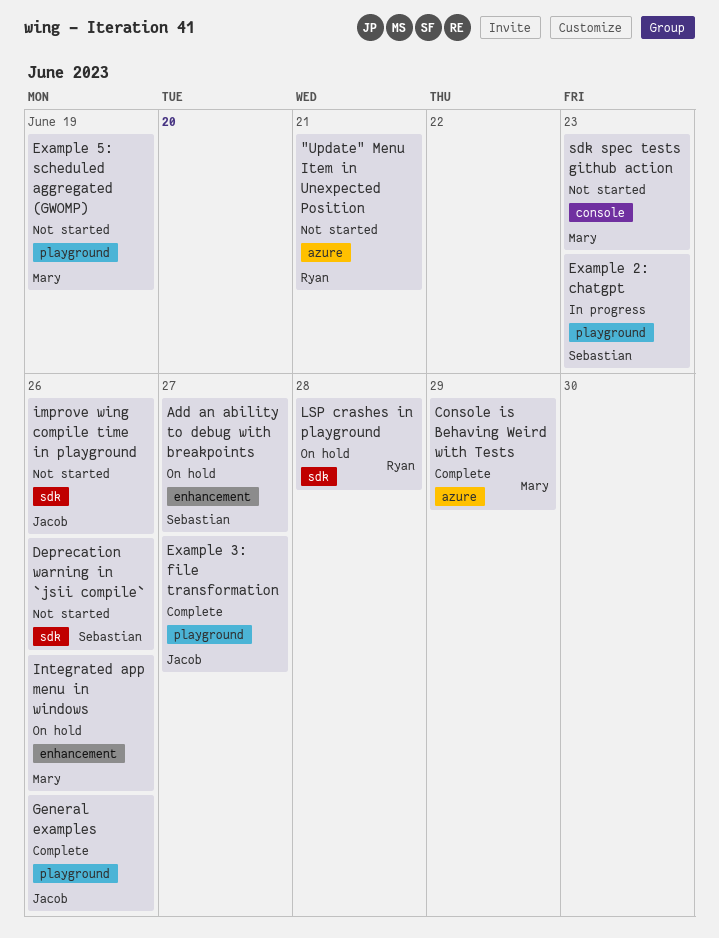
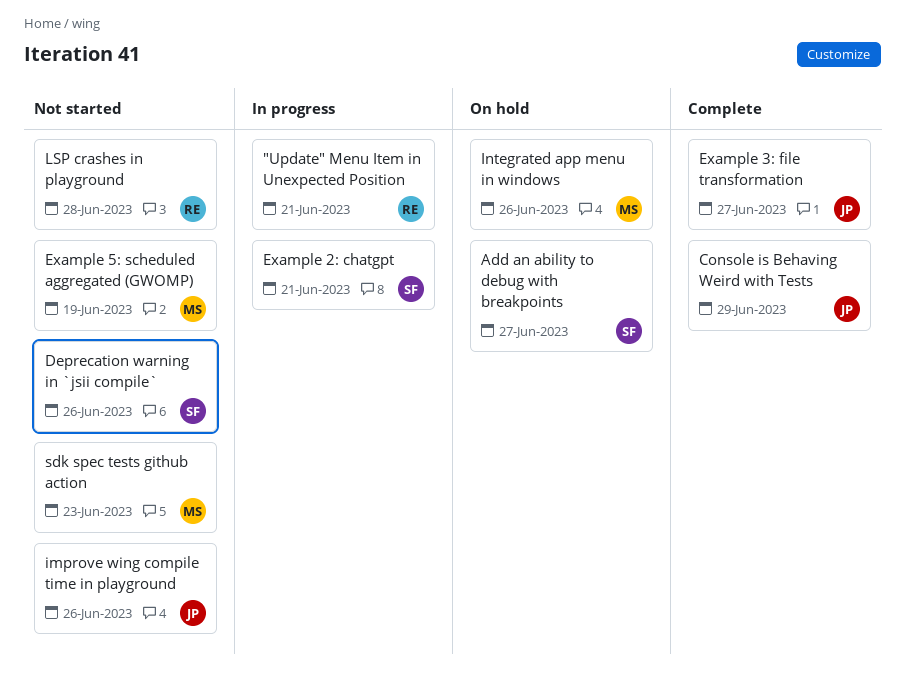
"Update" Menu Item in Unexpected Position, status: Not started -> In progress
Console is Behaving Weird with Tests, owner: Mary -> Jacob
Example 2: chatgpt, due: Jun 23 -> Jun 21
General examples: present -> none
LSP crashes in playground, status: On hold -> Not started

